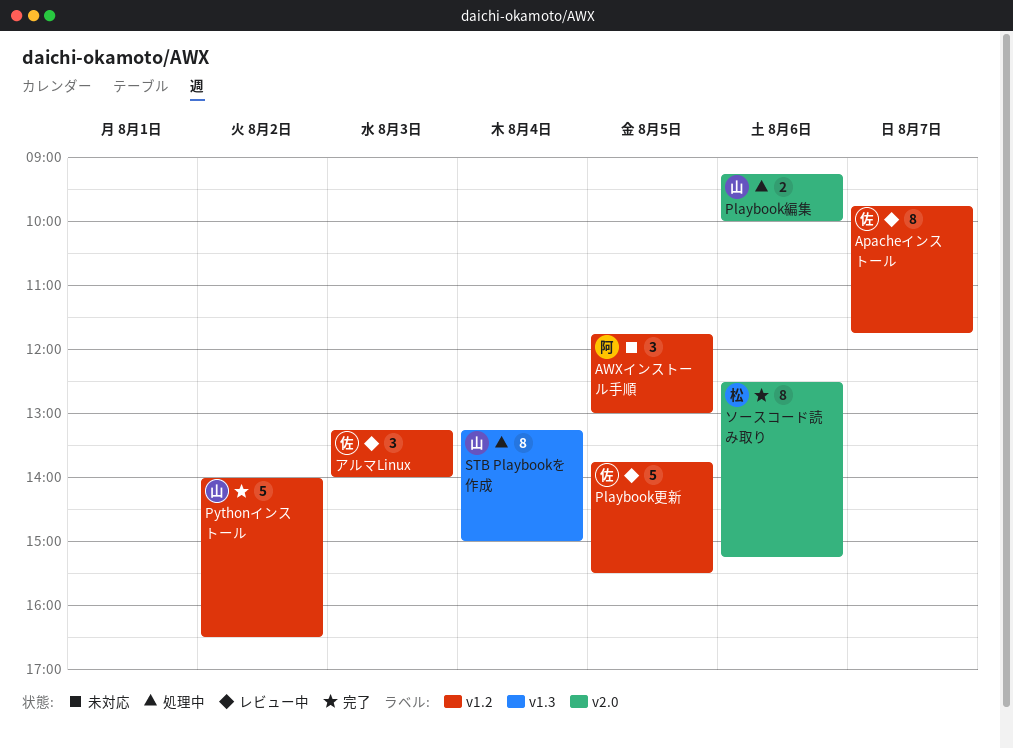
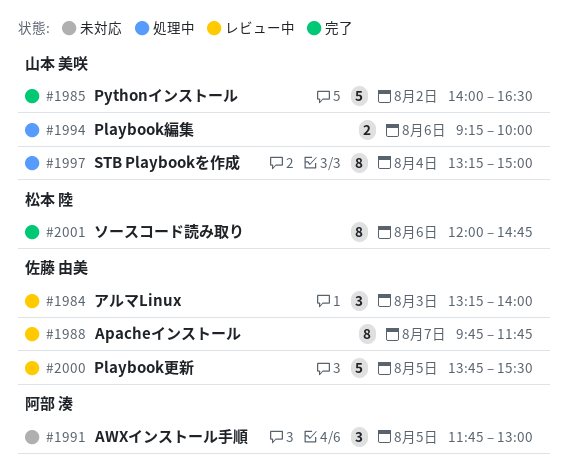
ソースコード読み取り, begins: 12:30 -> 12:00
ソースコード読み取り, ends: 15:15 -> 14:45

